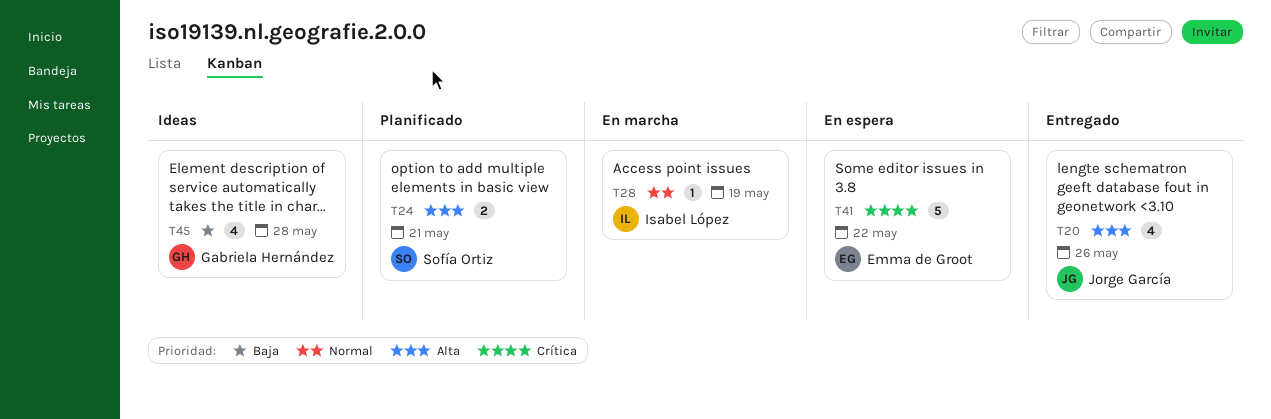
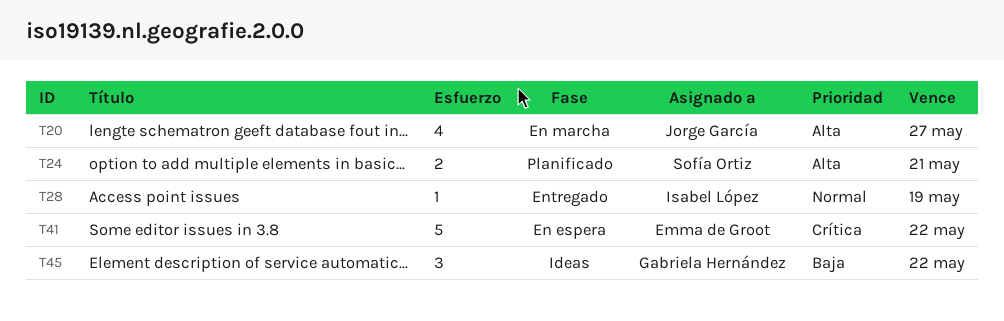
T20, status: Entregado -> En marcha
T20, due: May 26 -> May 27
T28, status: En marcha -> Entregado
T45, estimate: 4 -> 3
T45, due: May 28 -> May 22

